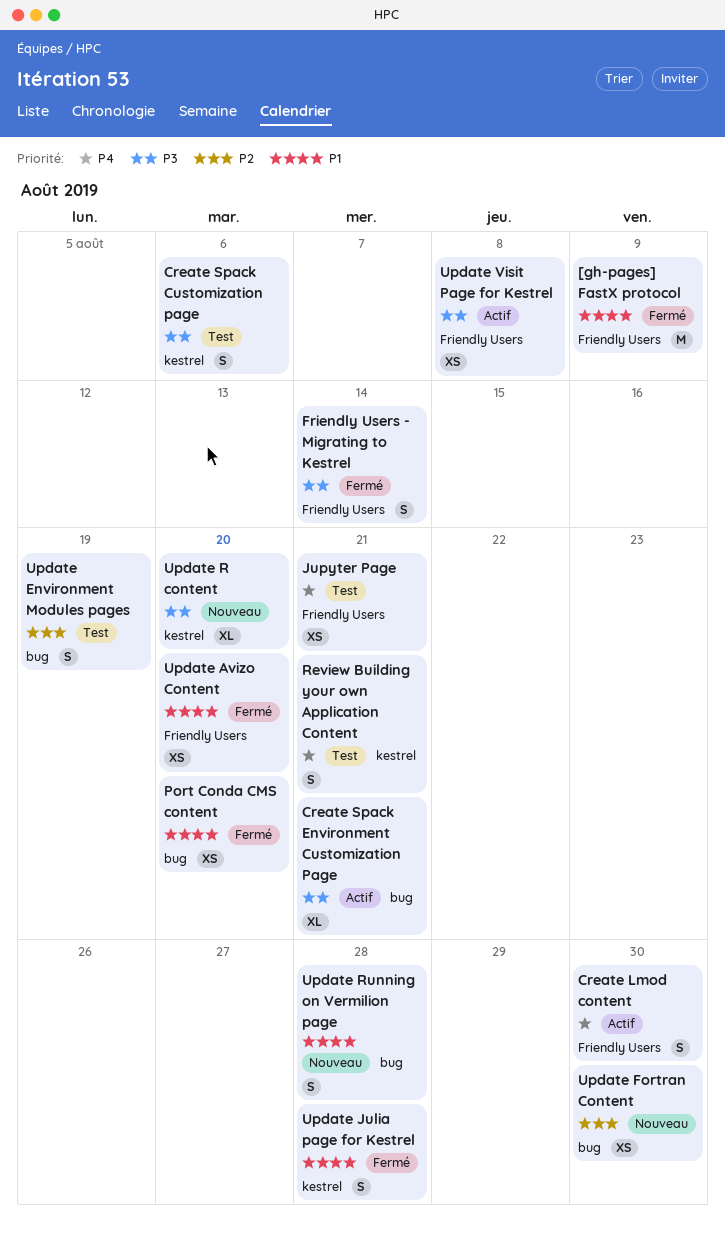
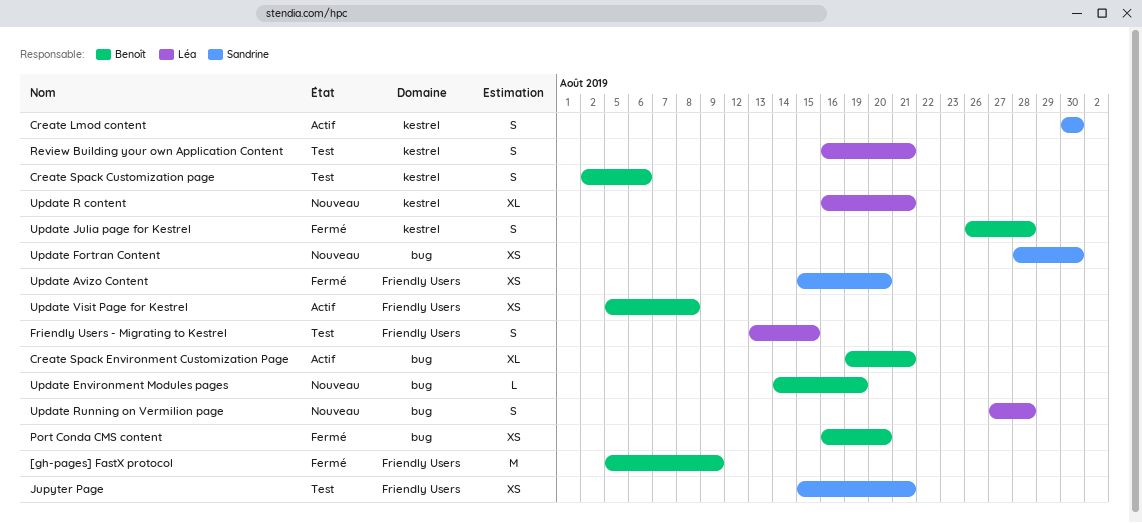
Create Lmod content, label: Friendly Users -> kestrel
Friendly Users - Migrating to Kestrel, status: Fermé -> Test
Friendly Users - Migrating to Kestrel, due: Aug 14 -> Aug 15
Update Environment Modules pages, status: Test -> Nouveau
Update Environment Modules pages, estimate: S -> L
Update R content, due: Aug 20 -> Aug 21

